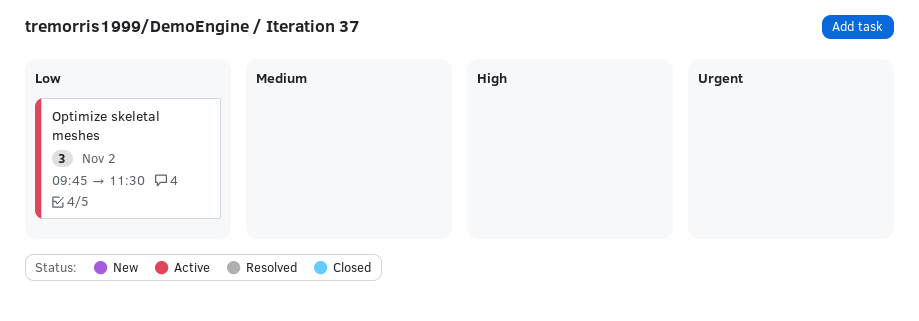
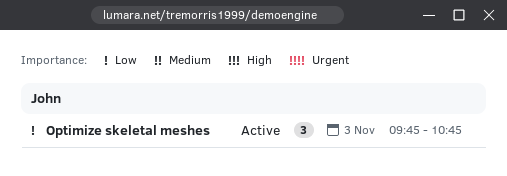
Optimize skeletal meshes, day: Nov 2 -> Nov 3
Optimize skeletal meshes, ends: 11:30 -> 10:45

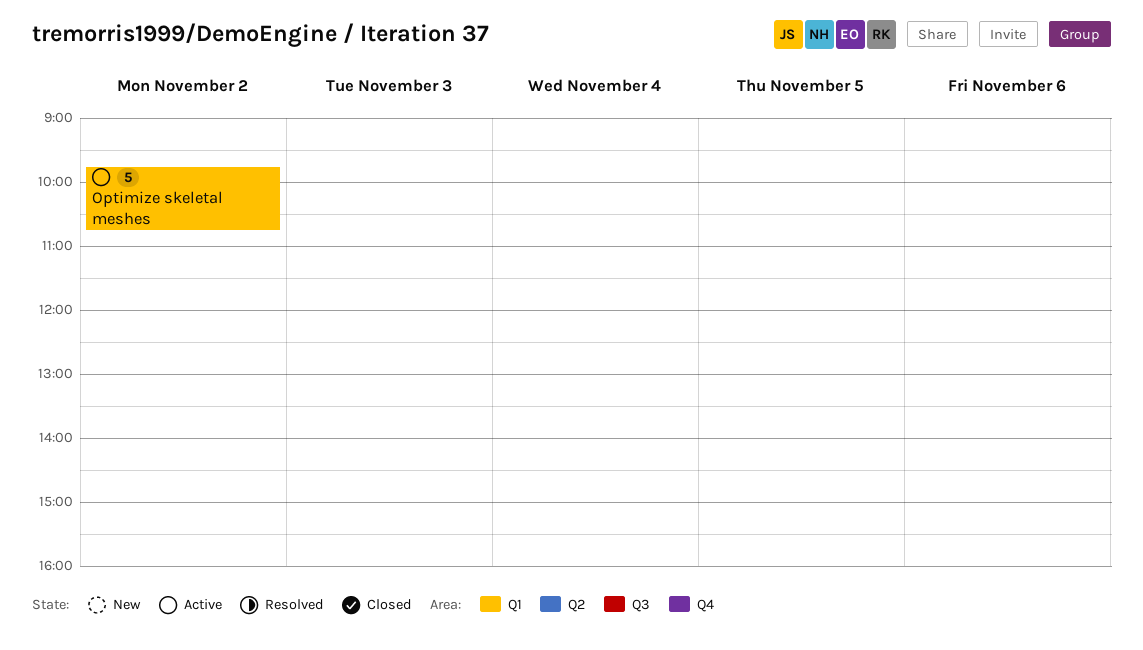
Optimize skeletal meshes, estimate: 3 -> 5
Optimize skeletal meshes, day: Nov 3 -> Nov 2

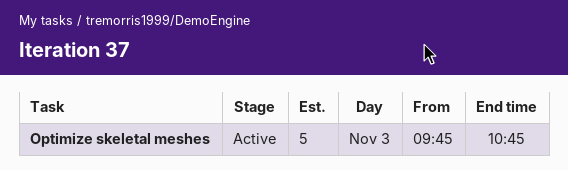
Optimize skeletal meshes, day: Nov 2 -> Nov 3

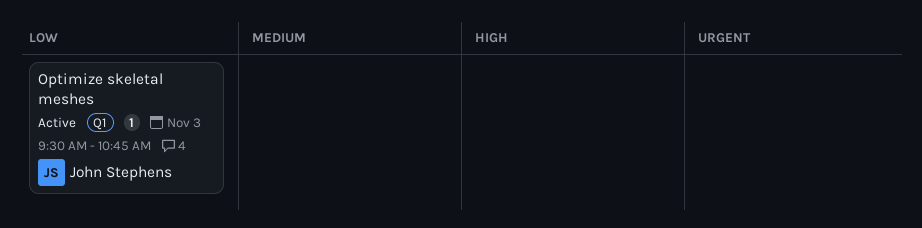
Optimize skeletal meshes, estimate: 5 -> 1
Optimize skeletal meshes, begins: 09:45 -> 09:30

